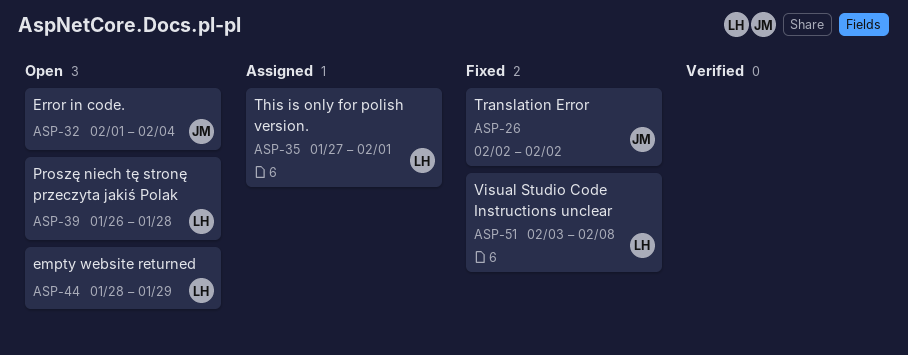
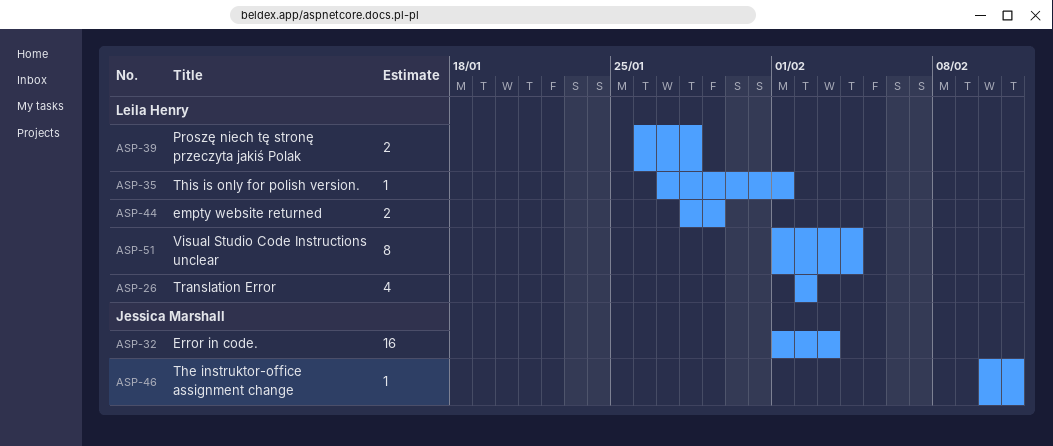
ASP-26, owner: Jessica Marshall -> Leila Henry
ASP-32, due: Feb 4 -> Feb 3
ASP-46: none -> present
ASP-51, start: Feb 3 -> Feb 1
ASP-51, due: Feb 8 -> Feb 4

